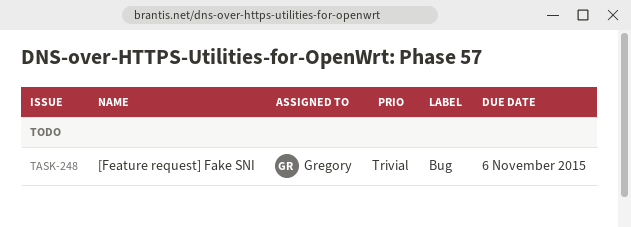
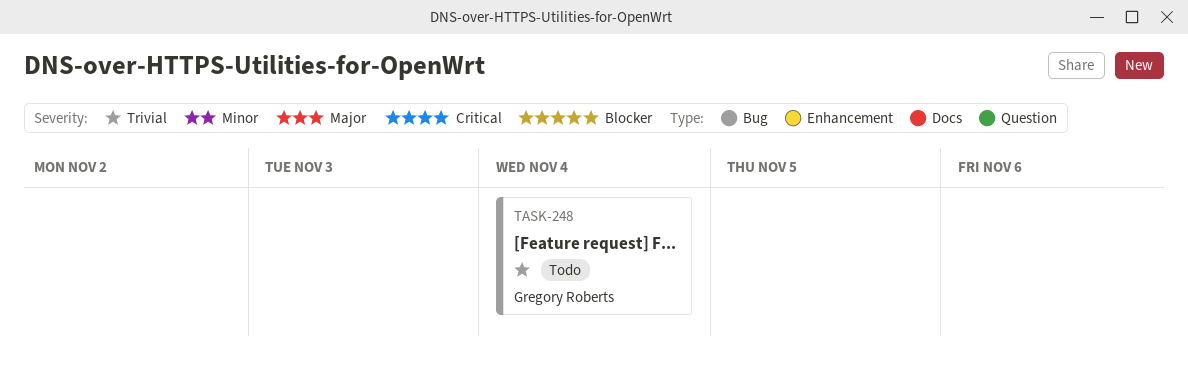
TASK-248, due: Nov 6 -> Nov 4

